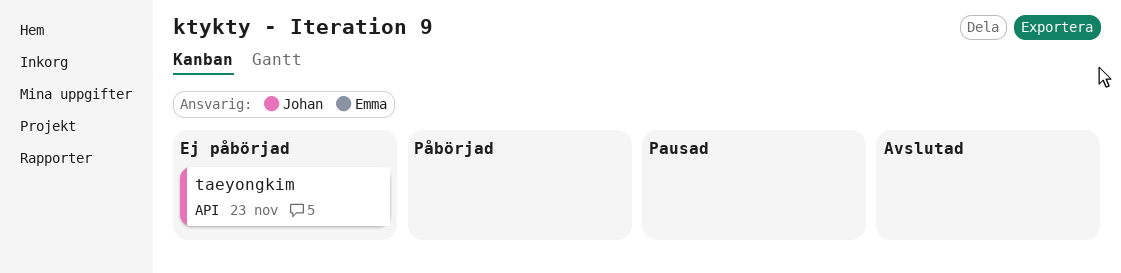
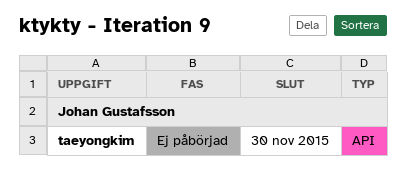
taeyongkim, due: Nov 23 -> Nov 30

